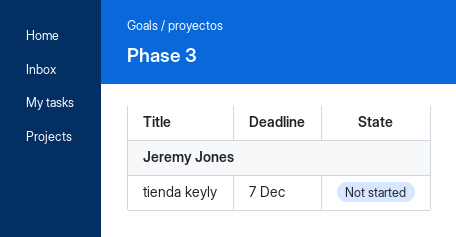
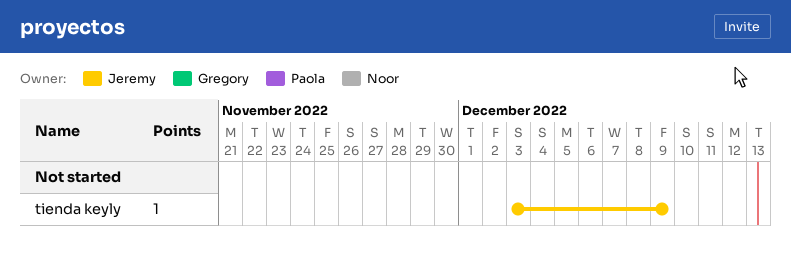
tienda keyly, due: Dec 7 -> Dec 9

